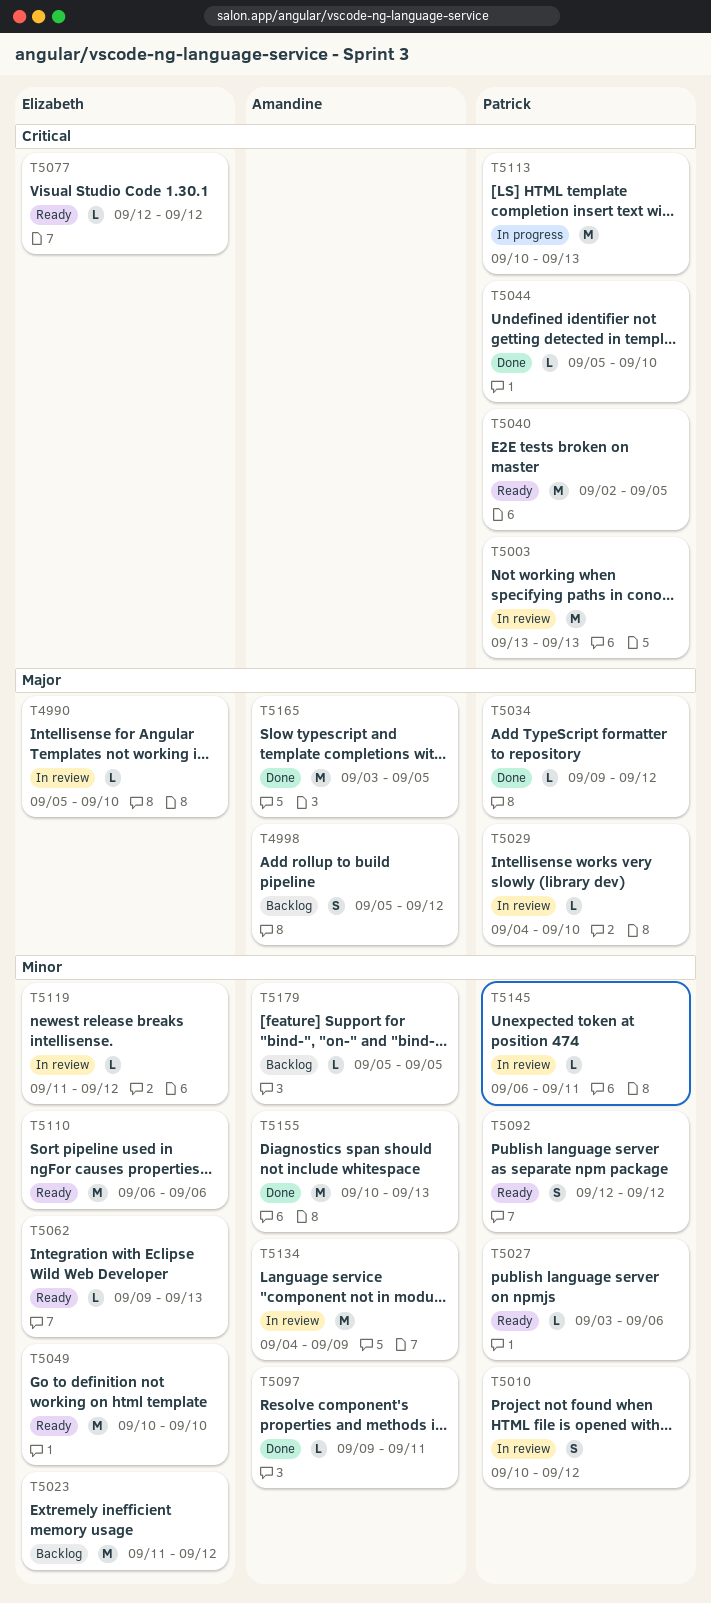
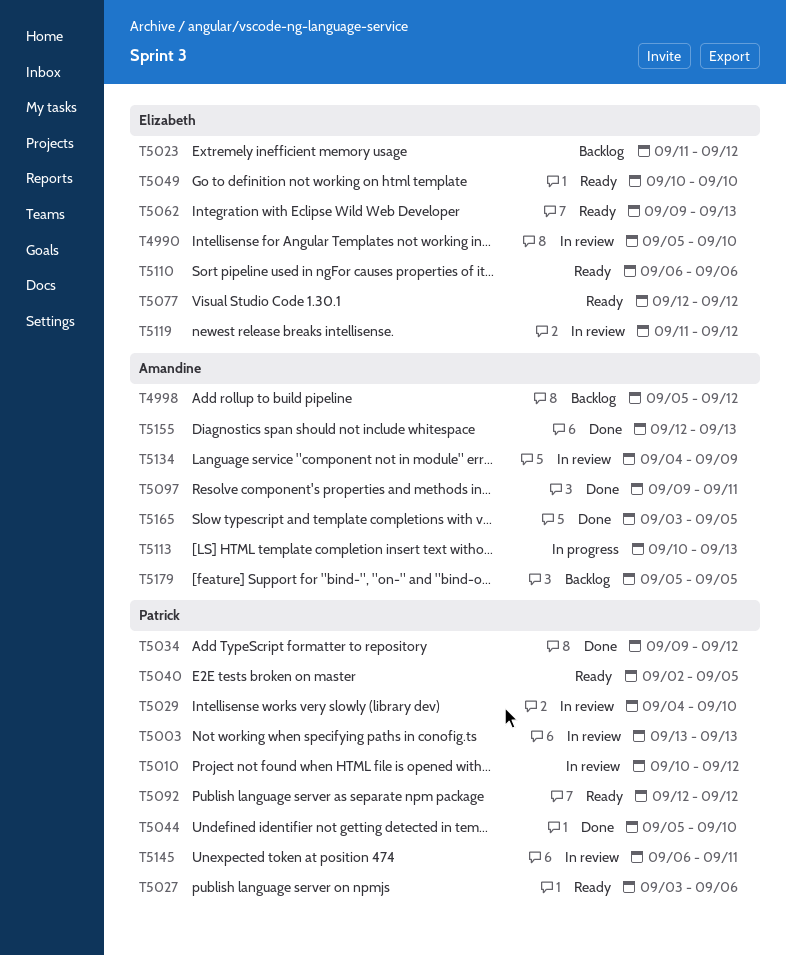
T5113, owner: Patrick -> Amandine
T5155, start: Sep 10 -> Sep 12

